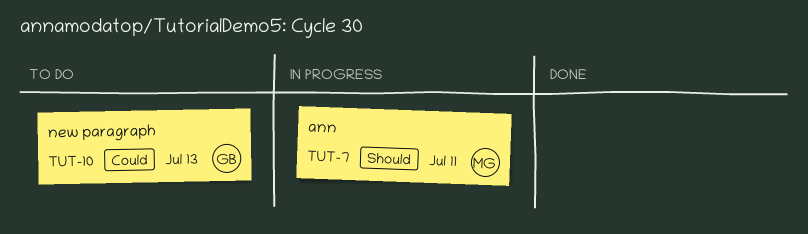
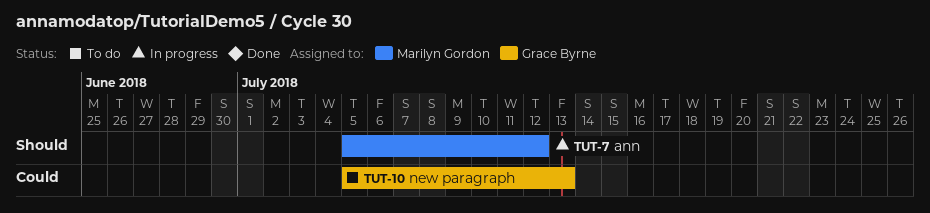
TUT-7, due: Jul 11 -> Jul 12

